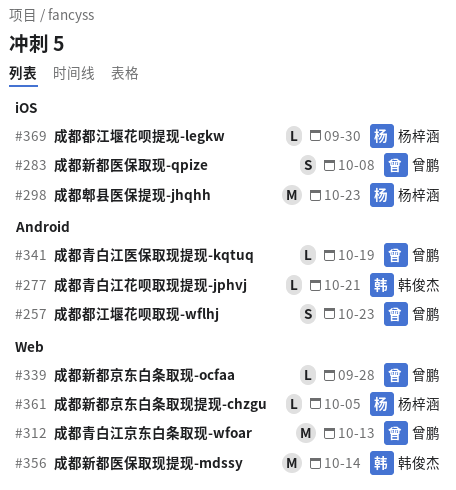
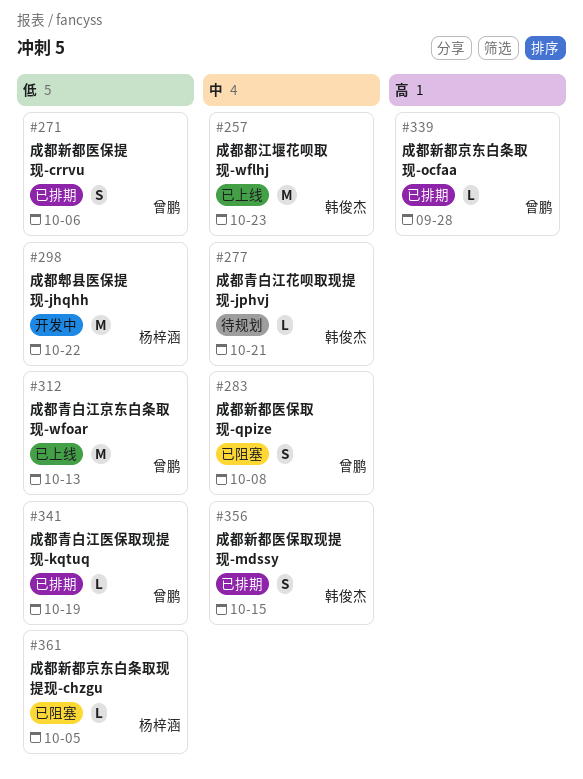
#257, owner: 曾鹏 -> 韩俊杰
#257, estimate: S -> M
#271: none -> present
#298, due: Oct 23 -> Oct 22
#356, estimate: M -> S
#356, due: Oct 14 -> Oct 15
#369: present -> none

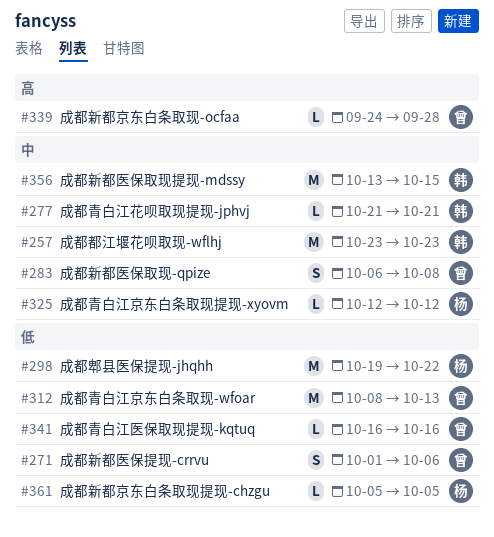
#325: none -> present
#341, due: Oct 19 -> Oct 16
#356, estimate: S -> M

